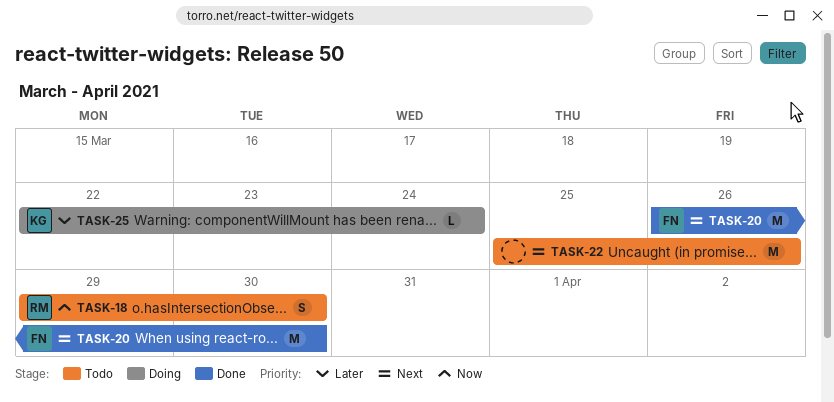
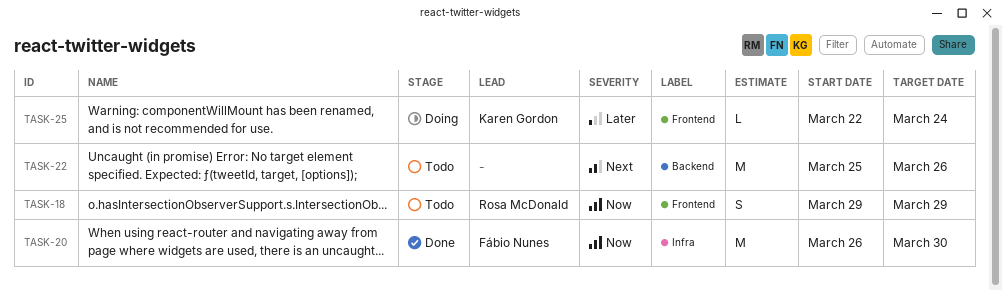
TASK-18, due: Mar 30 -> Mar 29
TASK-20, priority: Next -> Now

